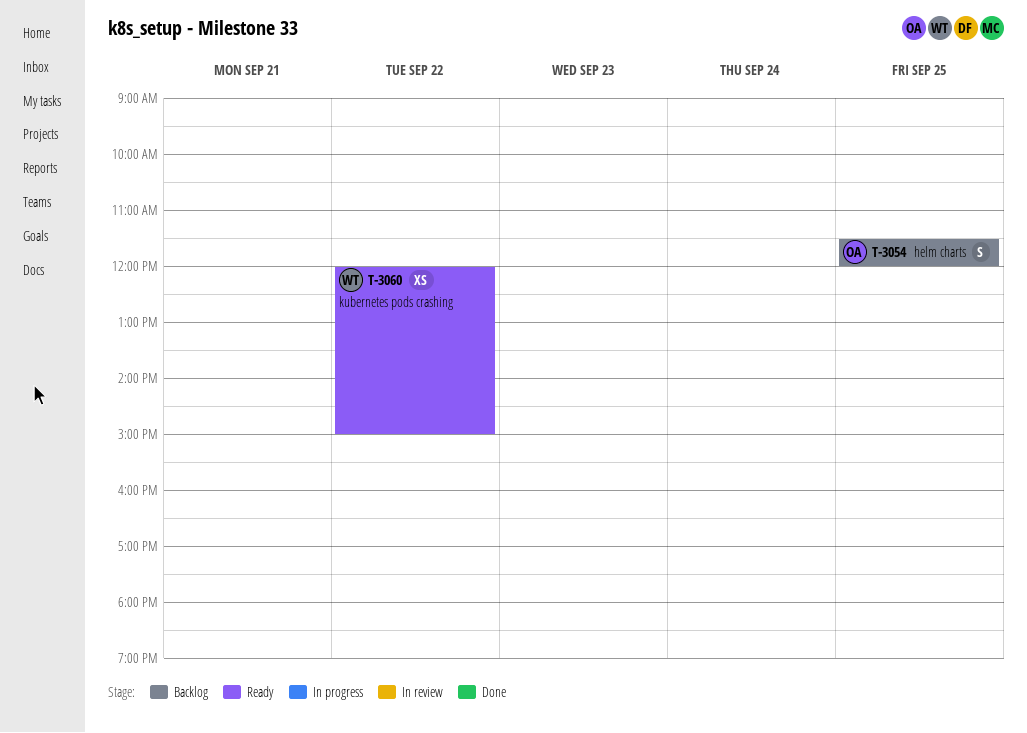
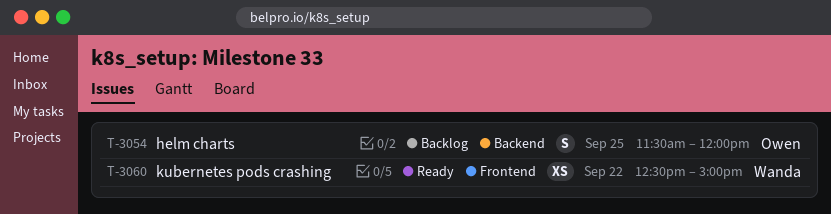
T-3060, begins: 12:00 -> 12:30

